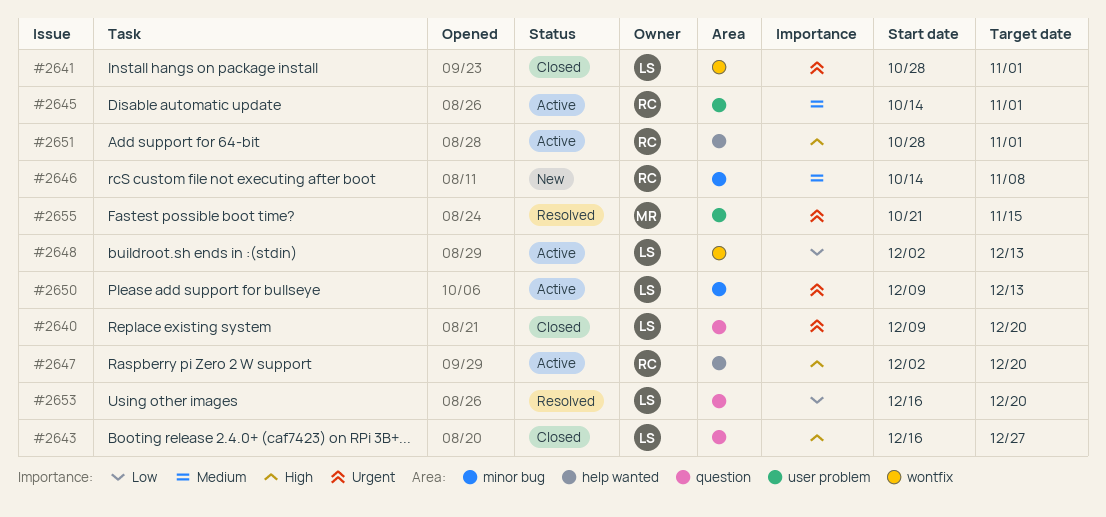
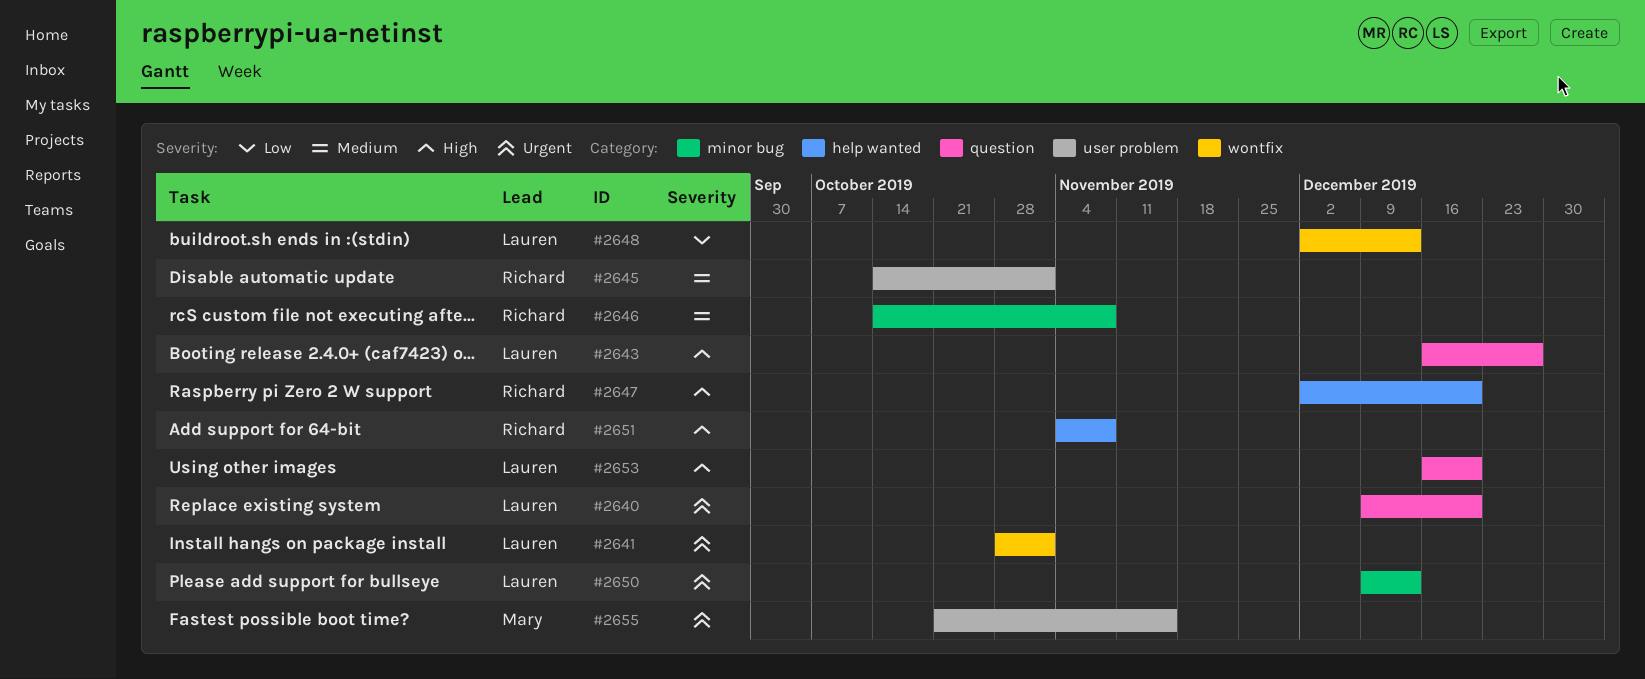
#2651, start: Oct 28 -> Nov 4
#2651, due: Nov 1 -> Nov 8
#2653, priority: Low -> High

